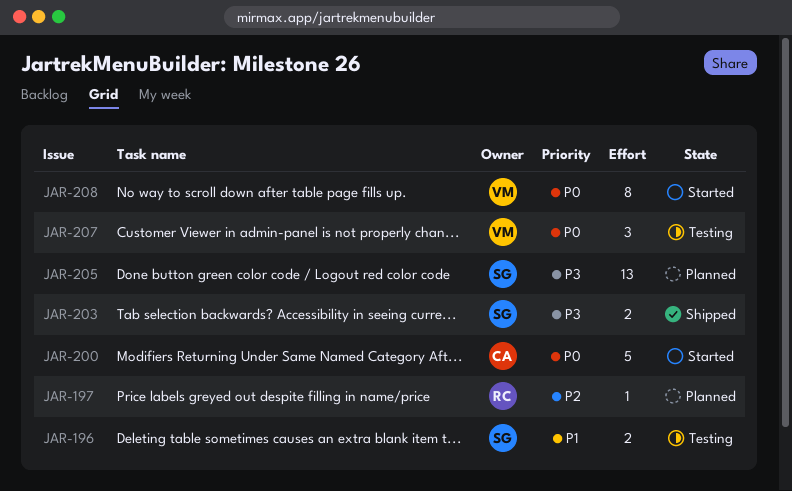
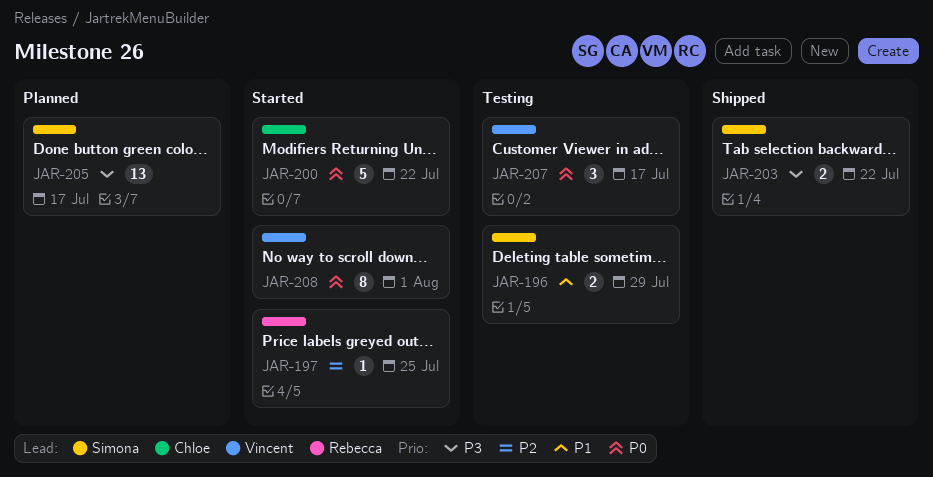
JAR-197, status: Planned -> Started

